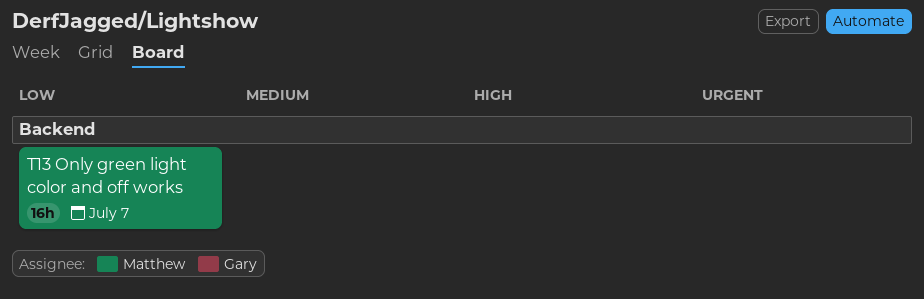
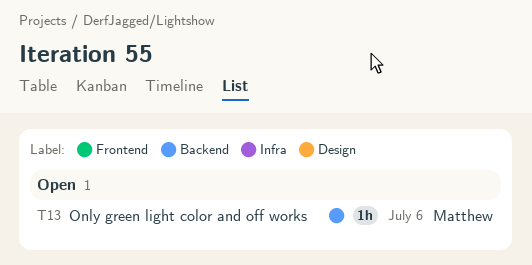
T13, estimate: 16h -> 1h
T13, due: Jul 7 -> Jul 6

